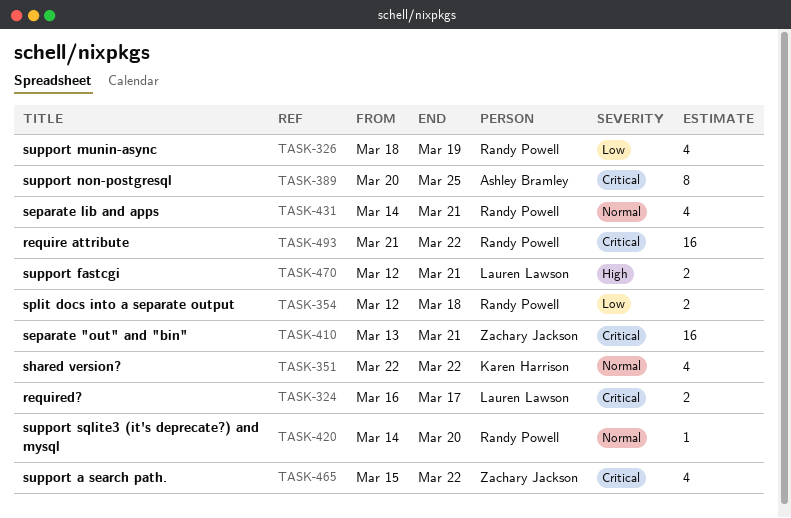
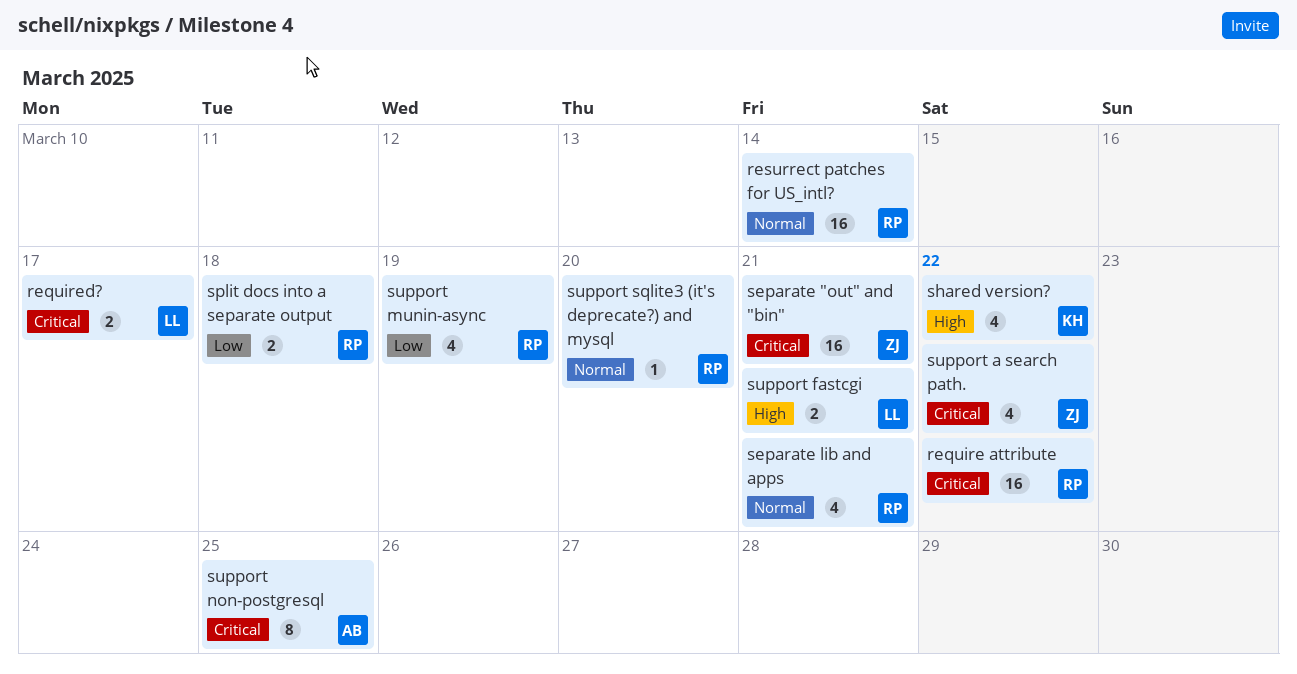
resurrect patches for US_intl?: none -> present
shared version?, priority: Normal -> High

